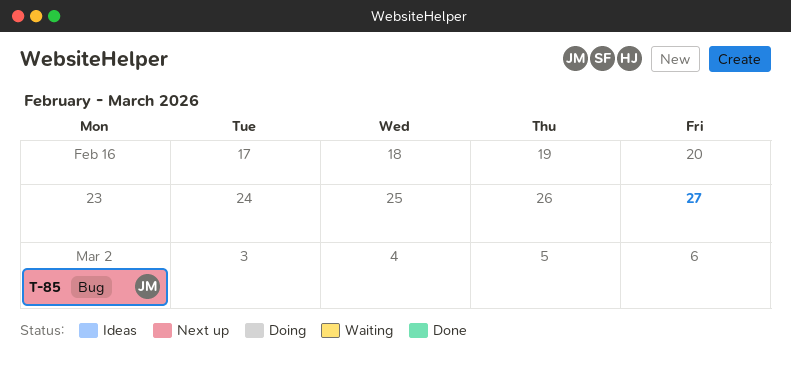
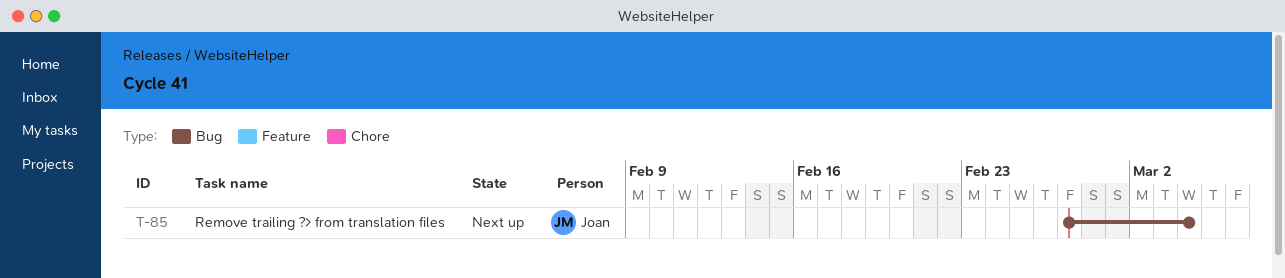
T-85, due: Mar 2 -> Mar 4

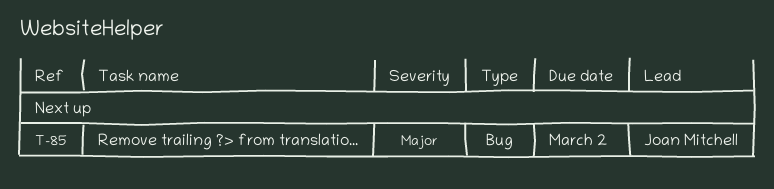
T-85, due: Mar 4 -> Mar 2

